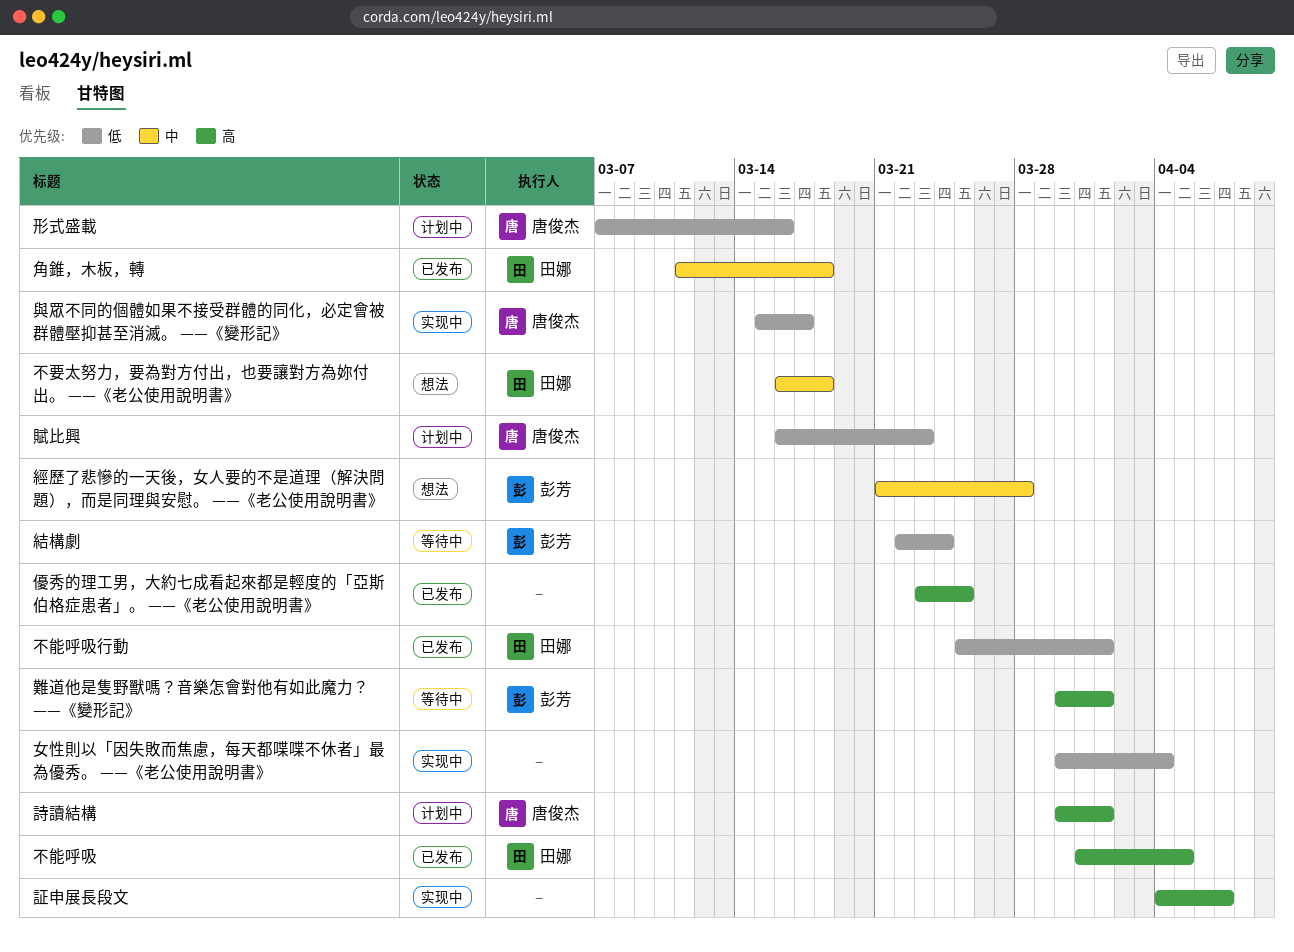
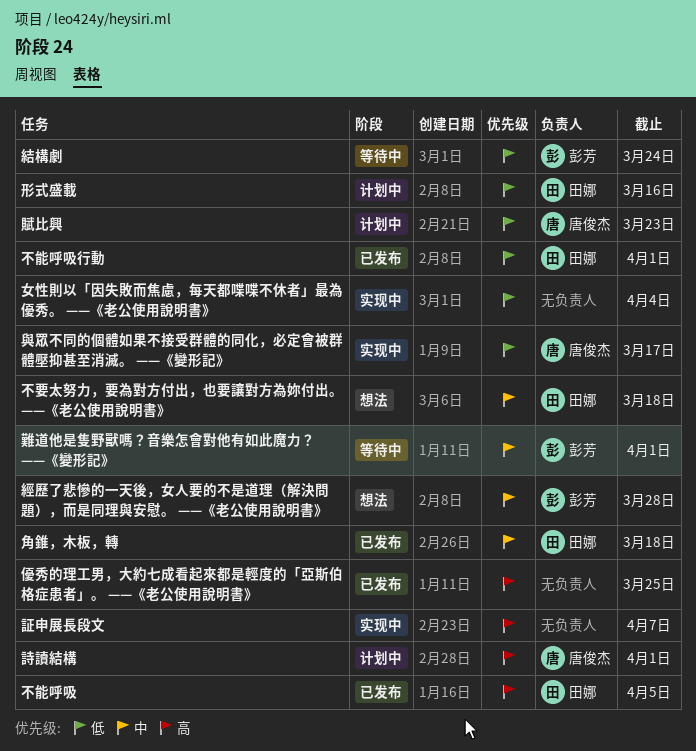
形式盛載, owner: 唐俊杰 -> 田娜
難道他是隻野獸嗎？音樂怎會對他有如此魔力？ ——《變形記》, priority: 高 -> 中

